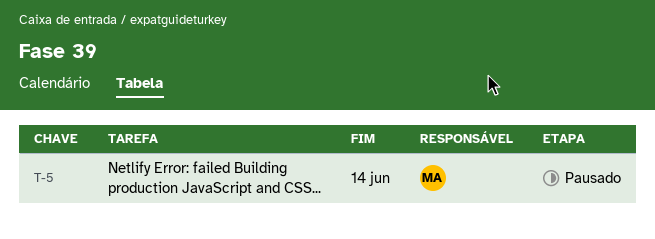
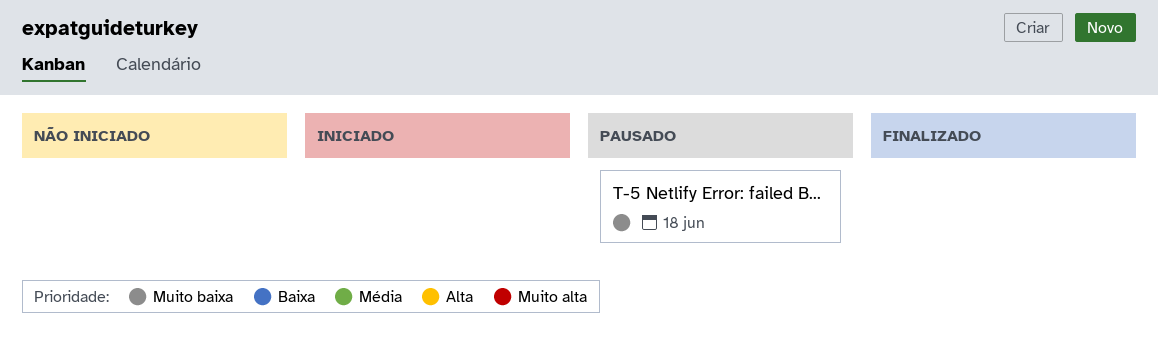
T-5, due: Jun 14 -> Jun 18

